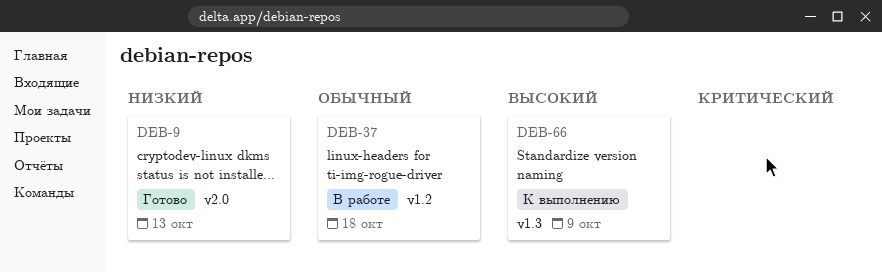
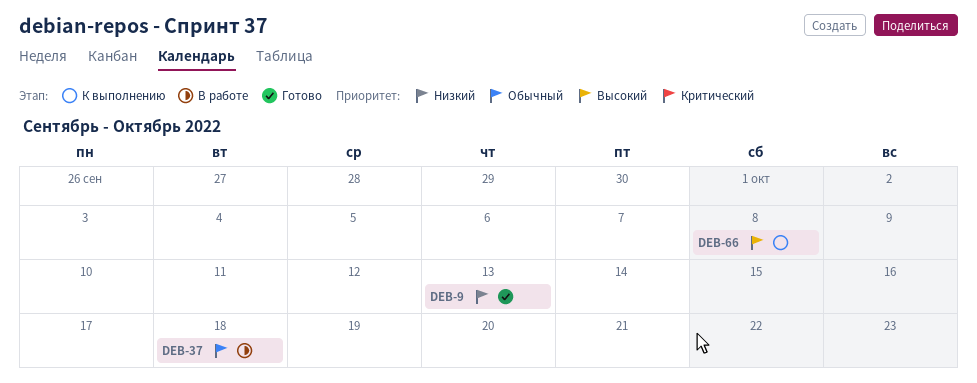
DEB-66, due: Oct 9 -> Oct 8

